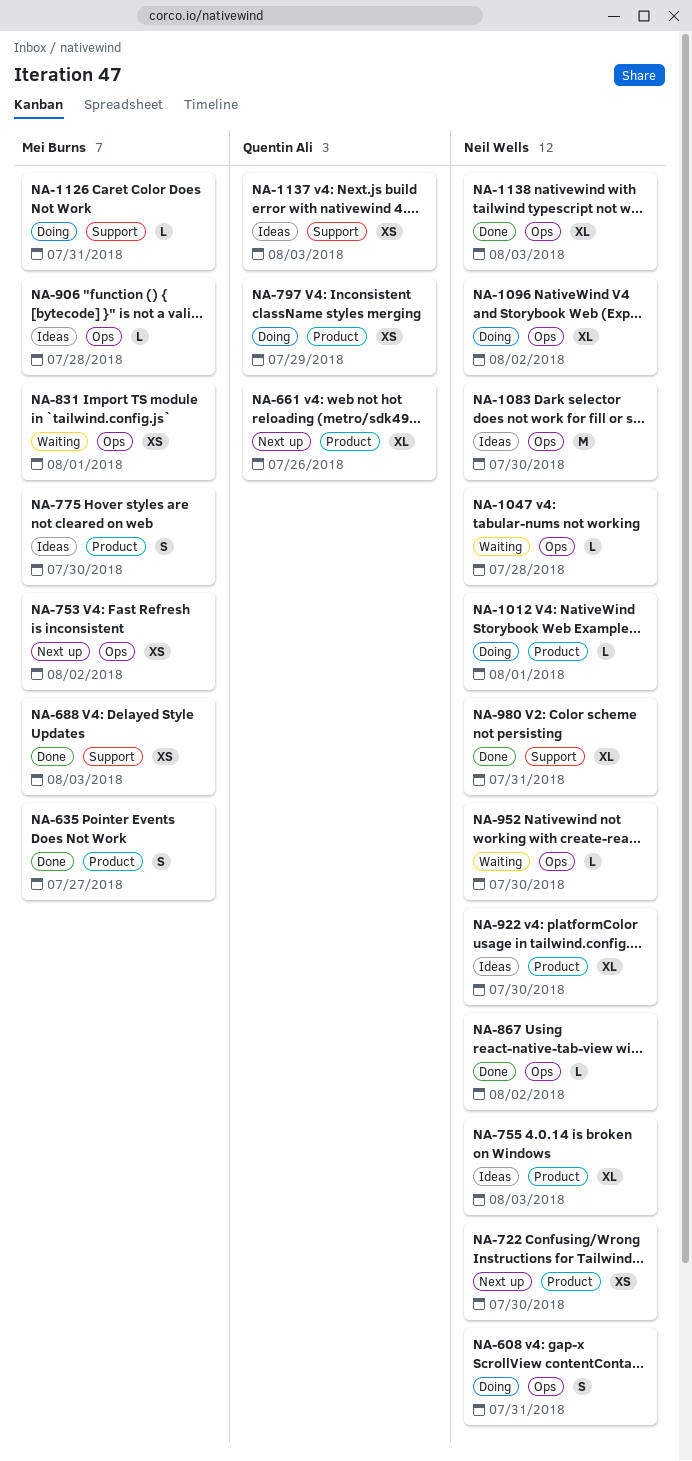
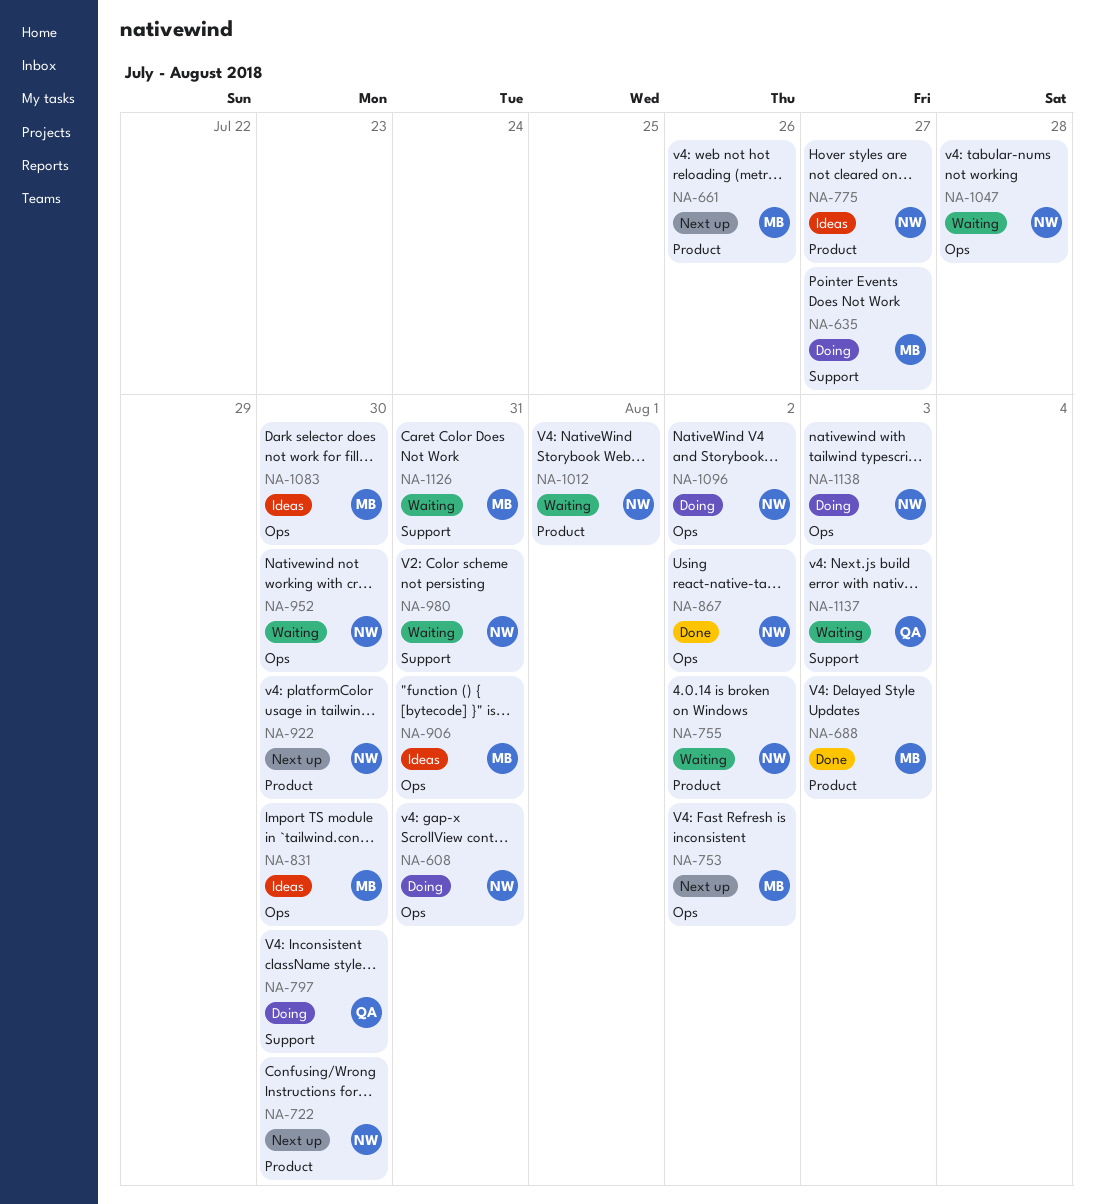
NA-635, status: Done -> Doing
NA-635, label: Product -> Support
NA-661, owner: Quentin Ali -> Mei Burns
NA-688, label: Support -> Product
NA-755, status: Ideas -> Waiting
NA-755, due: Aug 3 -> Aug 2
NA-775, owner: Mei Burns -> Neil Wells
NA-775, due: Jul 30 -> Jul 27
NA-797, label: Product -> Support
NA-797, due: Jul 29 -> Jul 30
NA-831, status: Waiting -> Ideas
NA-831, due: Aug 1 -> Jul 30
NA-906, due: Jul 28 -> Jul 31
NA-922, status: Ideas -> Next up
NA-980, status: Done -> Waiting
NA-1012, status: Doing -> Waiting
NA-1083, owner: Neil Wells -> Mei Burns
NA-1126, status: Doing -> Waiting
NA-1137, status: Ideas -> Waiting
NA-1138, status: Done -> Doing

